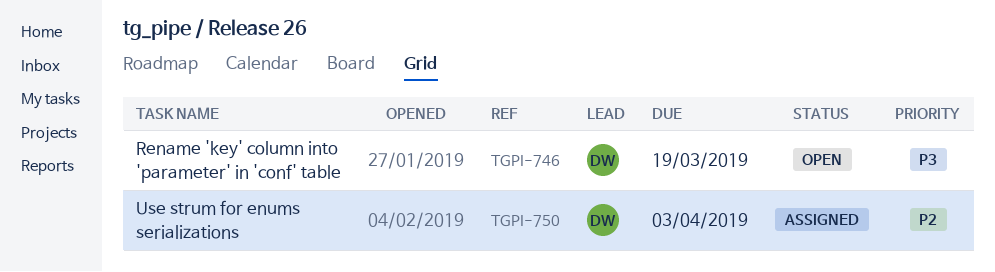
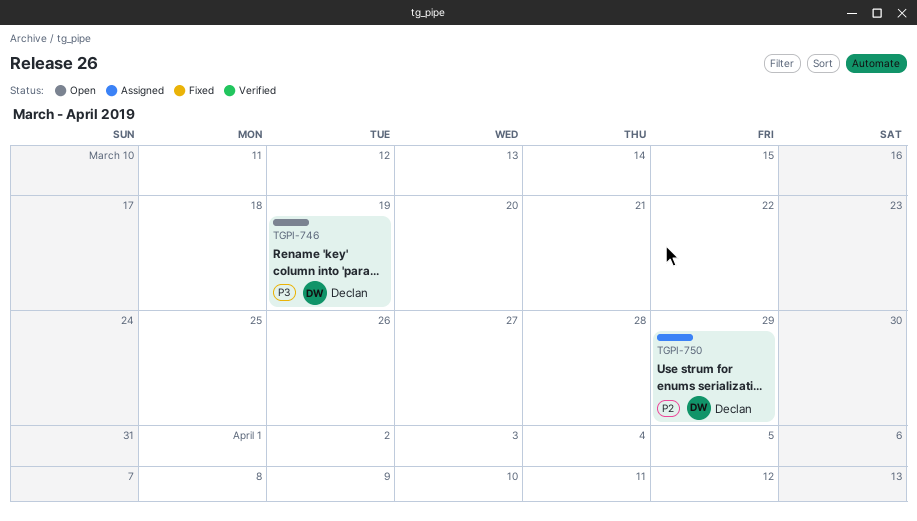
TGPI-750, due: Apr 3 -> Mar 29

